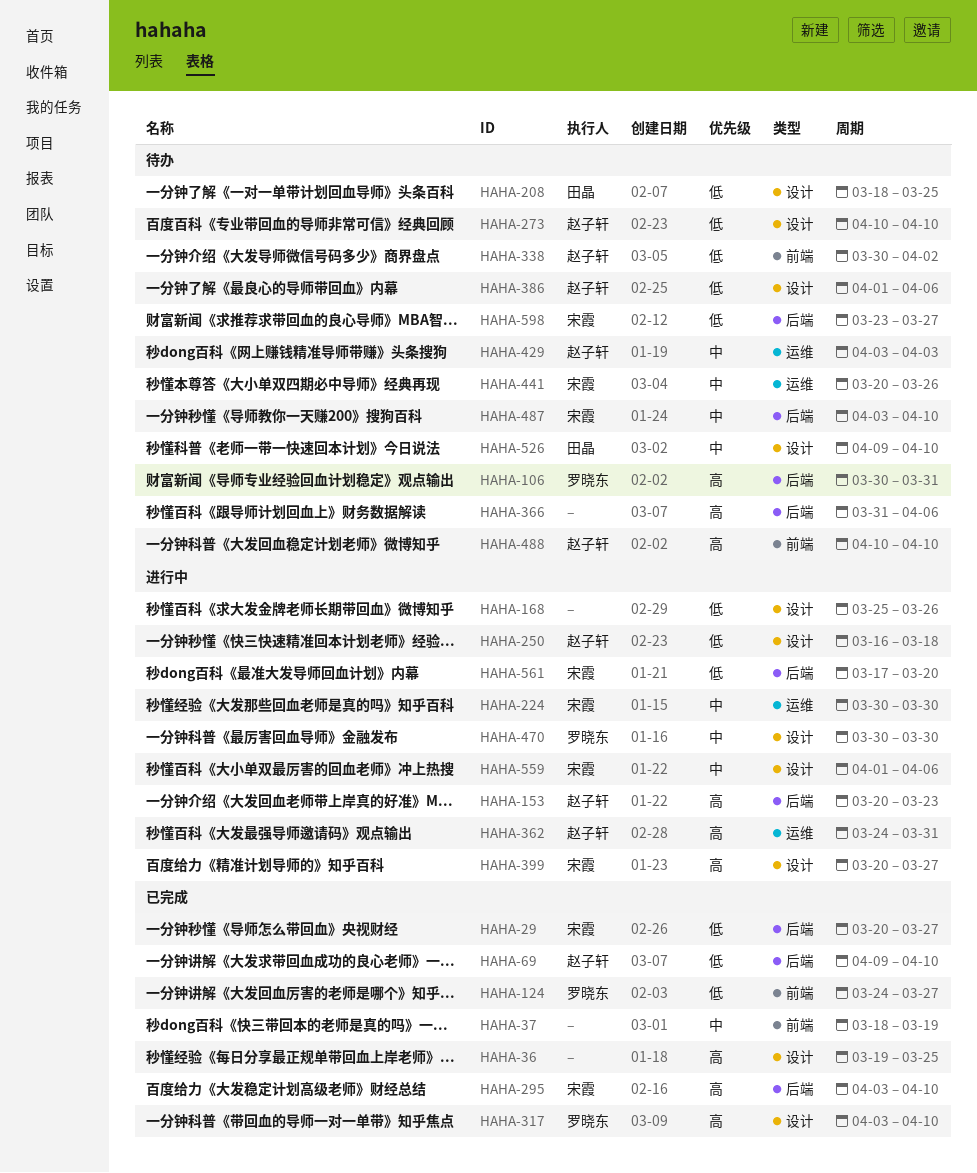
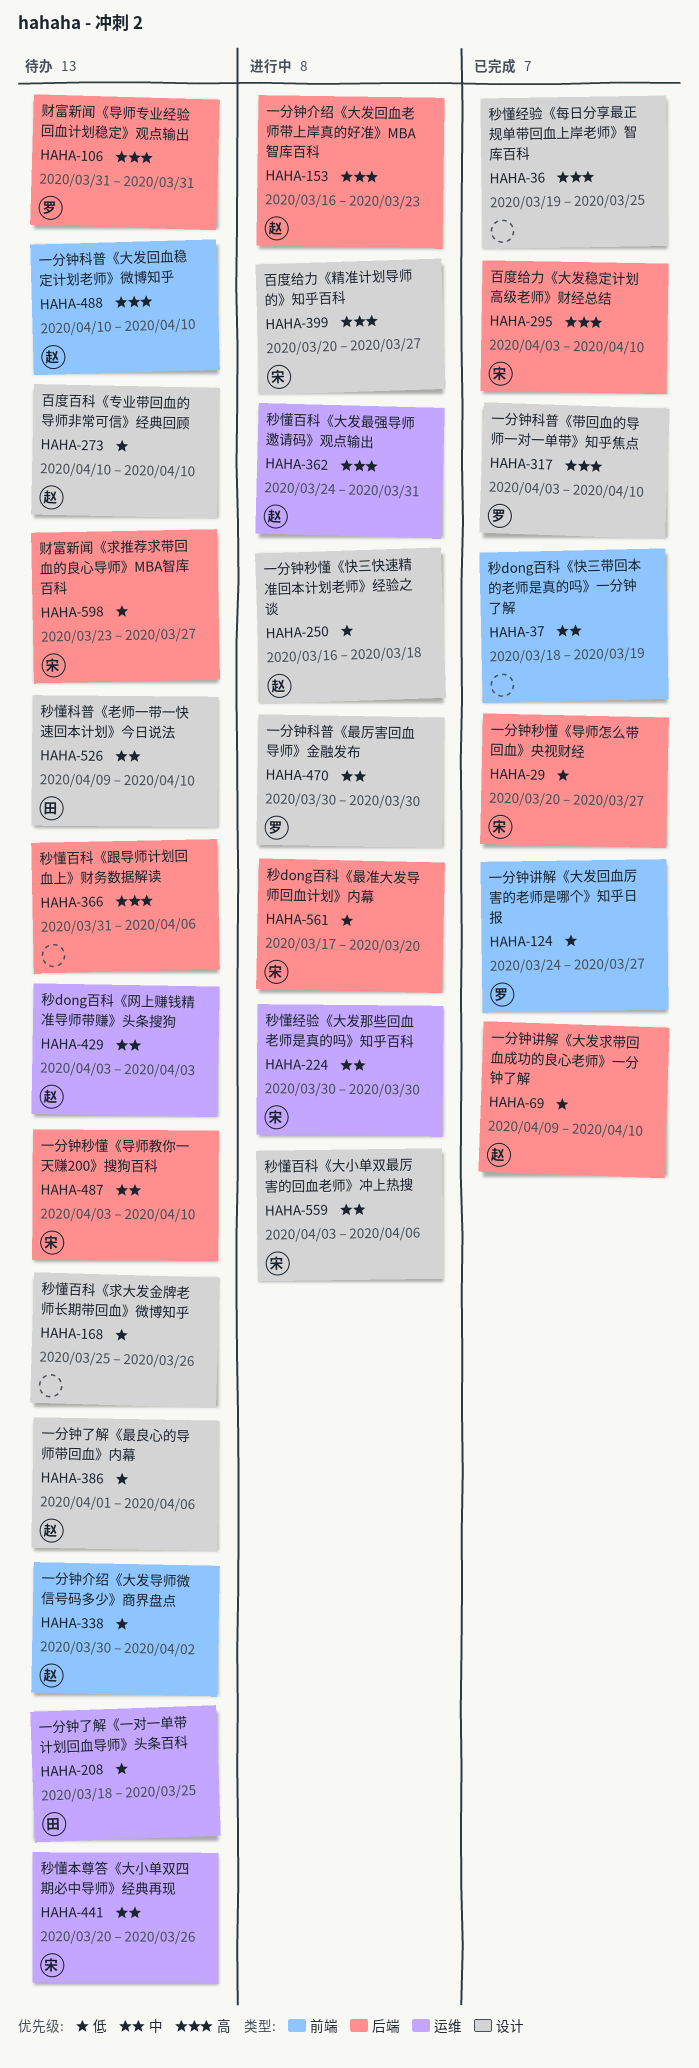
HAHA-106, start: Mar 30 -> Mar 31
HAHA-153, start: Mar 20 -> Mar 16
HAHA-168, status: 进行中 -> 待办
HAHA-208, label: 设计 -> 运维
HAHA-559, start: Apr 1 -> Apr 3

